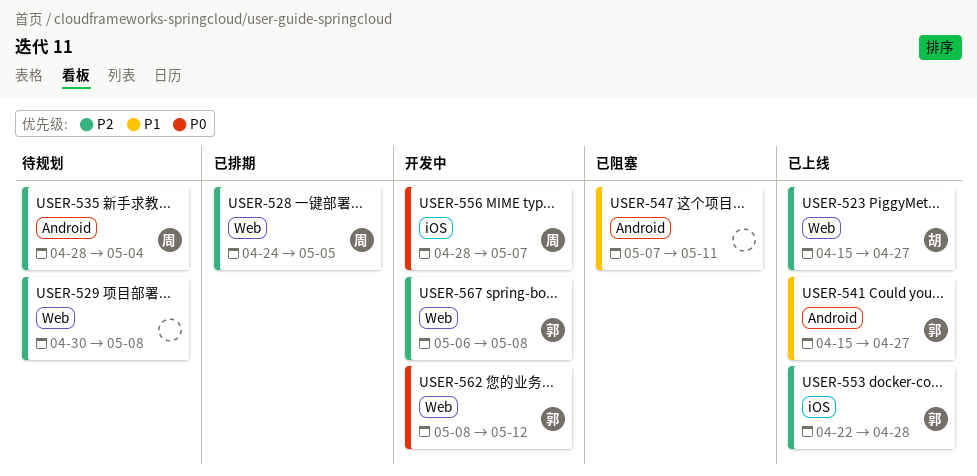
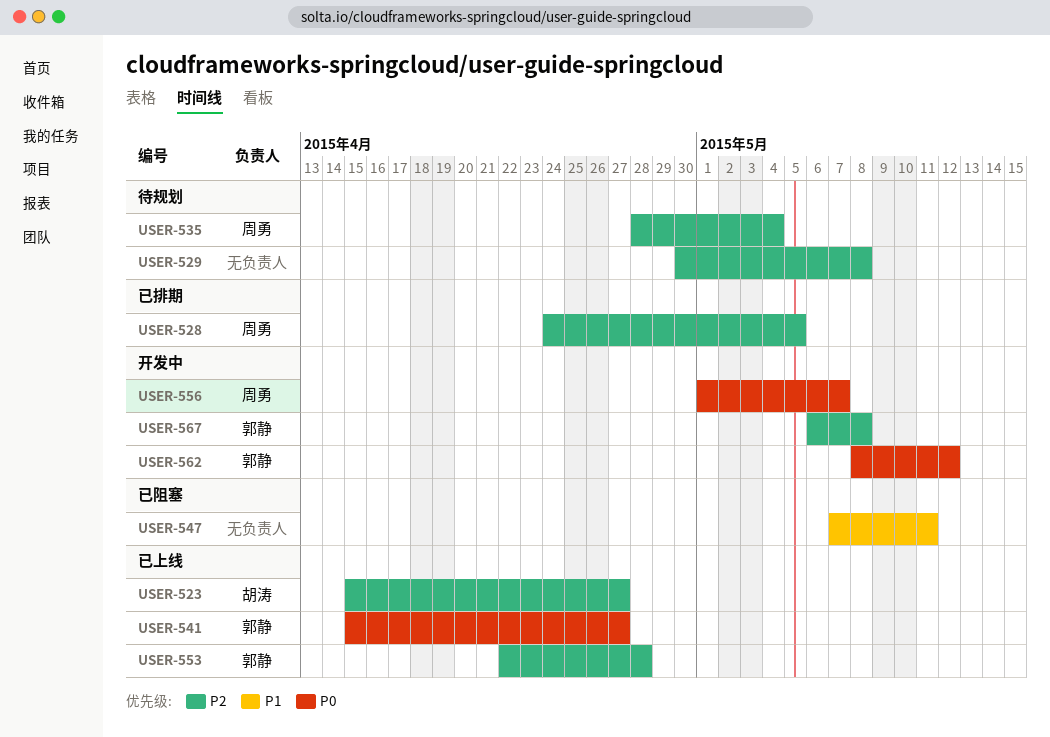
USER-541, priority: P1 -> P0
USER-556, start: Apr 28 -> May 1

